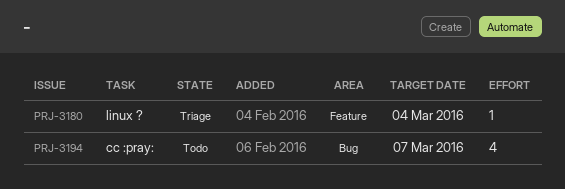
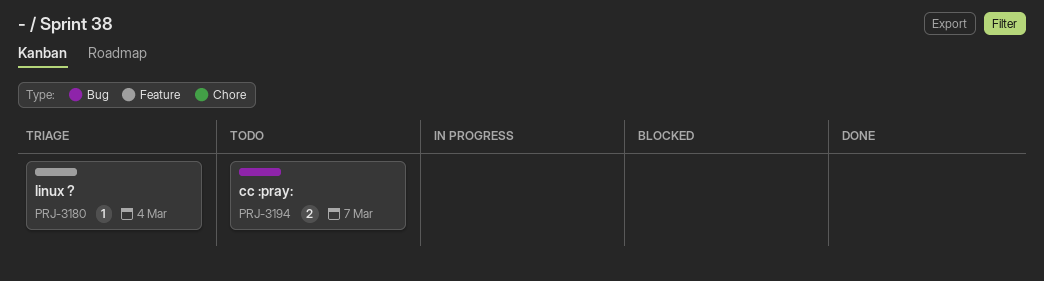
PRJ-3194, estimate: 4 -> 2

